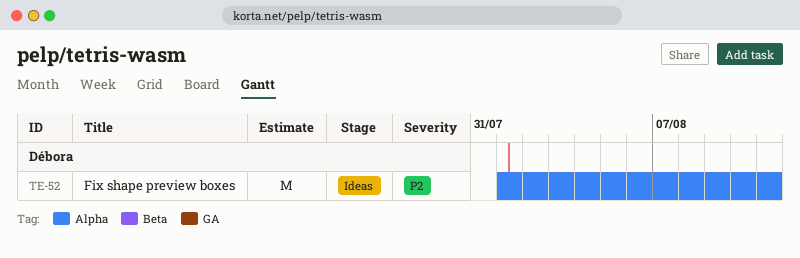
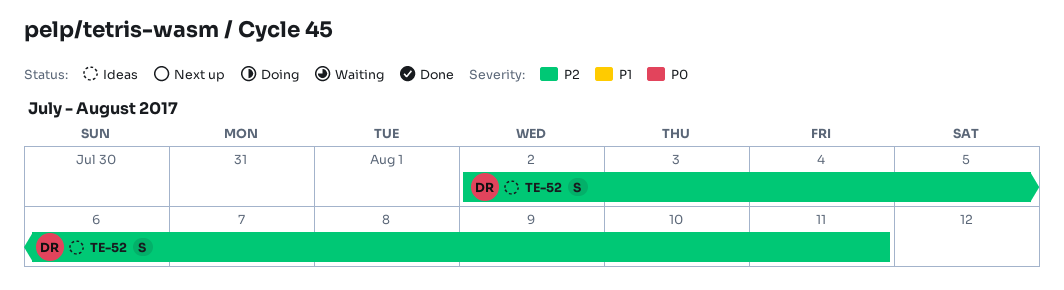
TE-52, estimate: M -> S
TE-52, start: Aug 1 -> Aug 2

